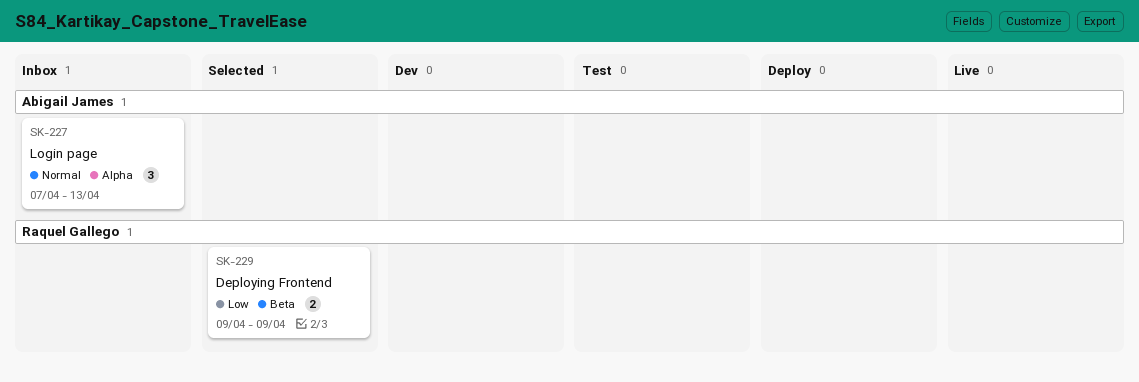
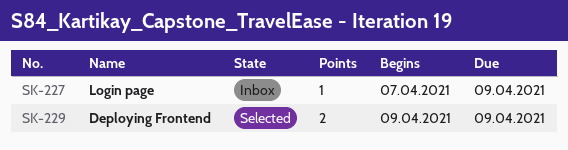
SK-227, estimate: 3 -> 1
SK-227, due: Apr 13 -> Apr 9

